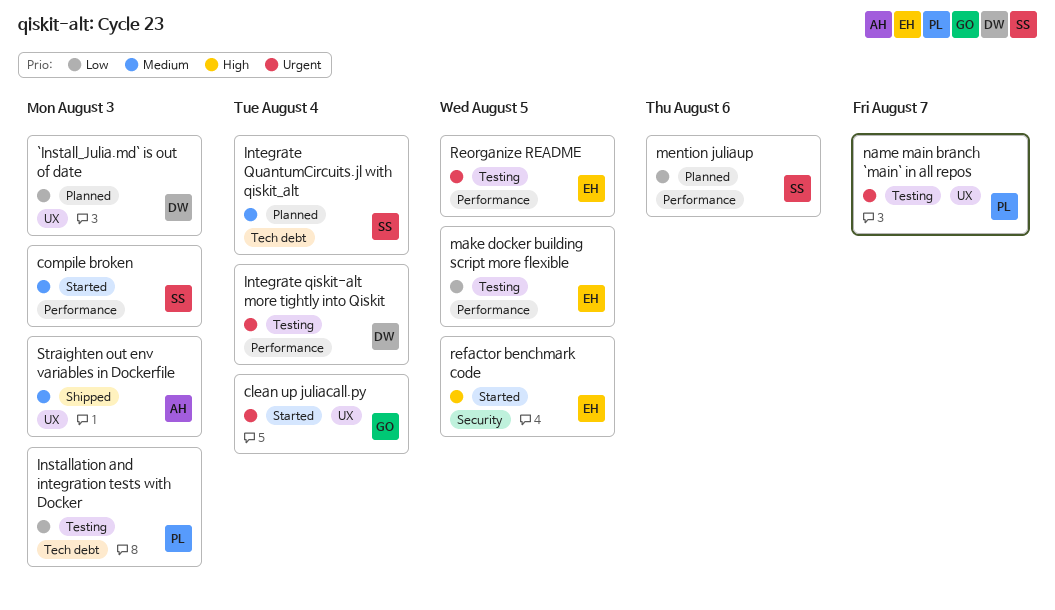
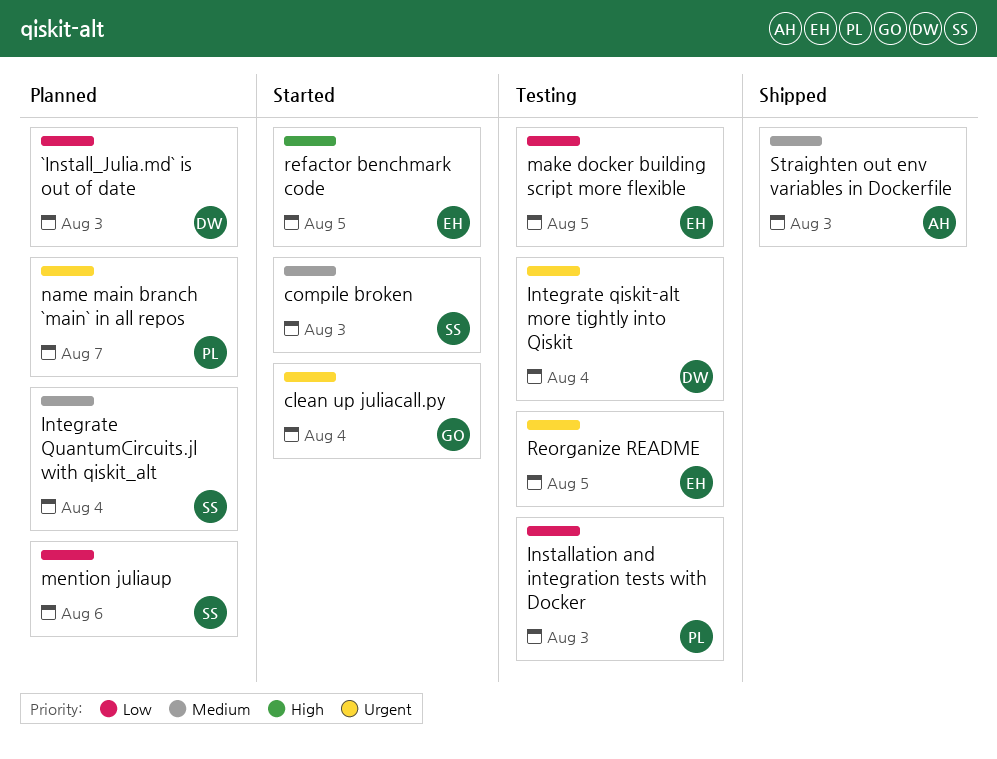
name main branch `main` in all repos, status: Testing -> Planned

